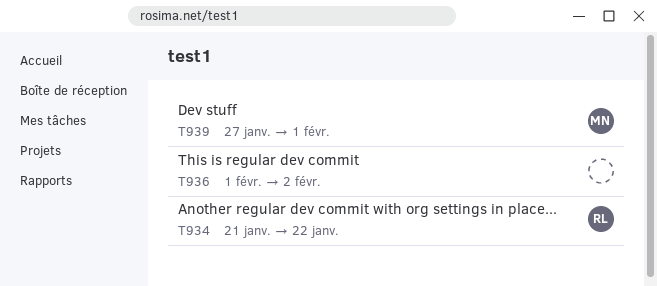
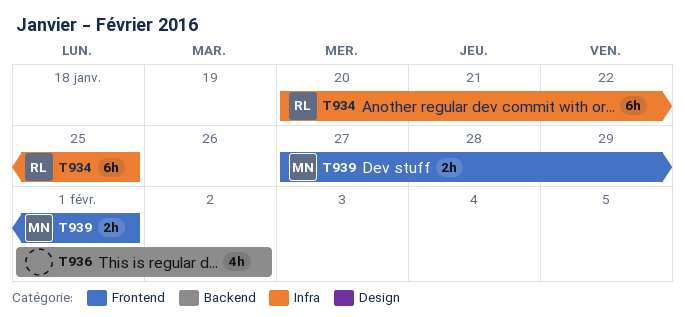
T934, start: Jan 21 -> Jan 20
T934, due: Jan 22 -> Jan 25

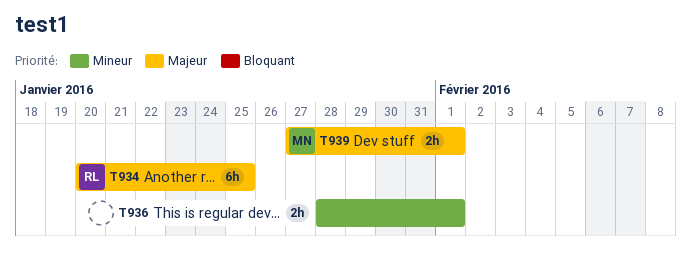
T936, estimate: 4h -> 2h
T936, start: Feb 1 -> Jan 28
T936, due: Feb 2 -> Feb 1

